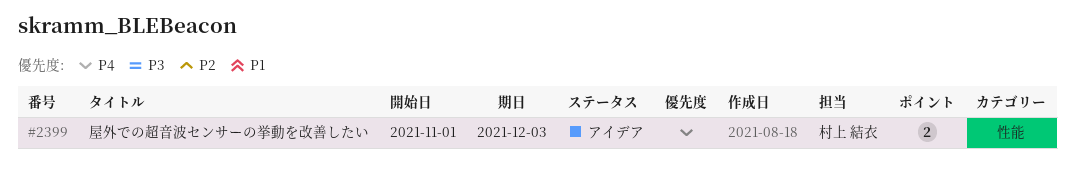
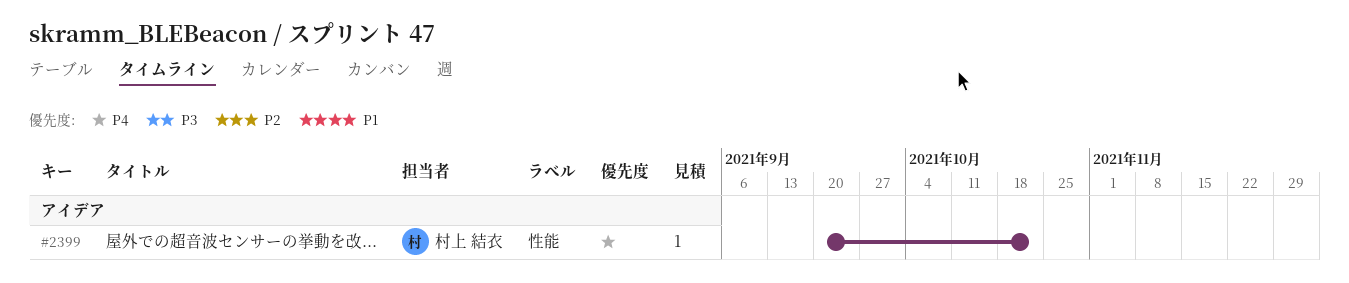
#2399, estimate: 2 -> 1
#2399, start: Nov 1 -> Sep 20
#2399, due: Dec 3 -> Oct 22

